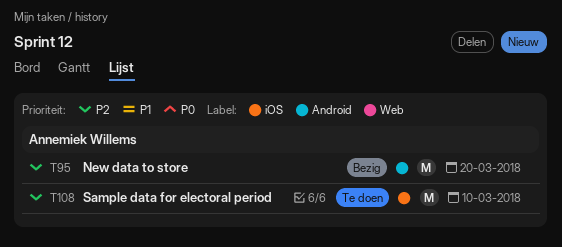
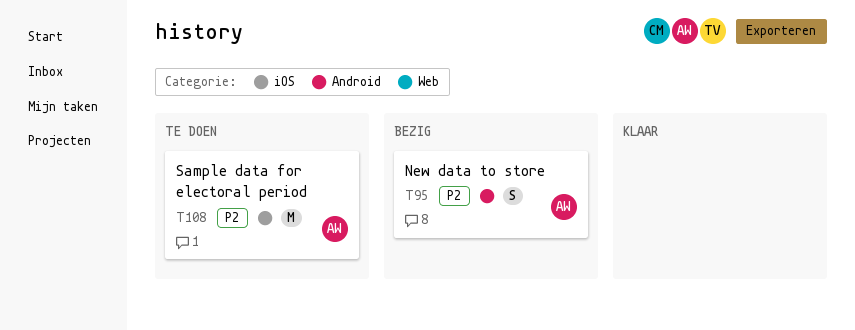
T95, estimate: M -> S

